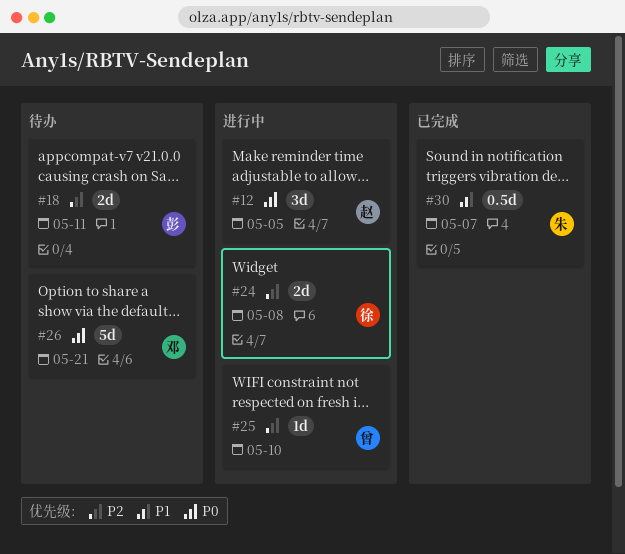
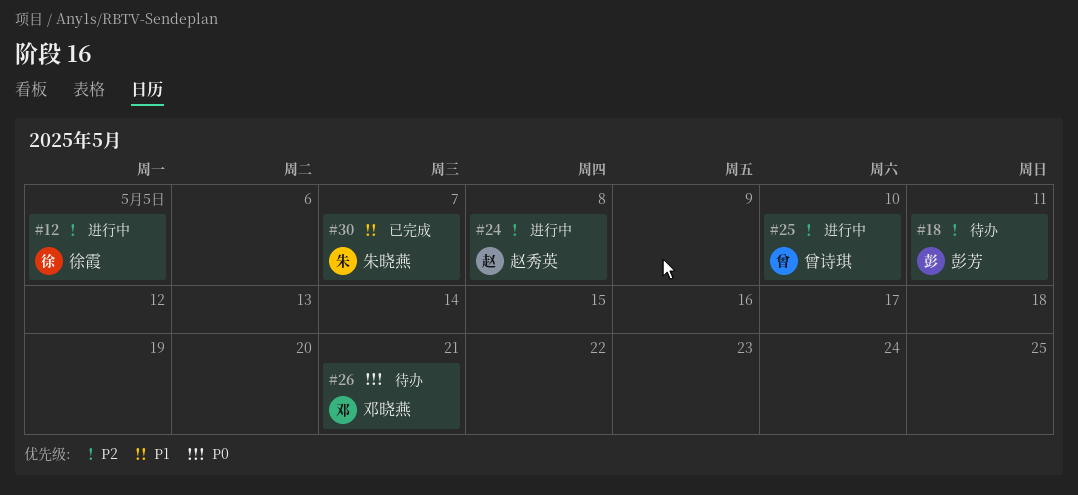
#12, owner: 赵秀英 -> 徐霞
#12, priority: P0 -> P2
#24, owner: 徐霞 -> 赵秀英

